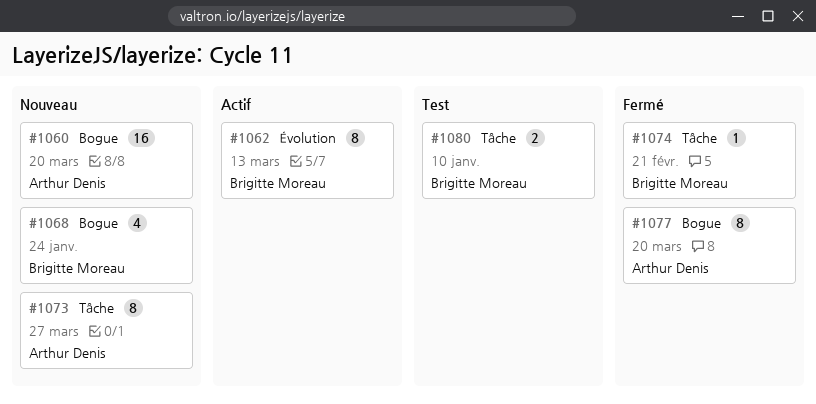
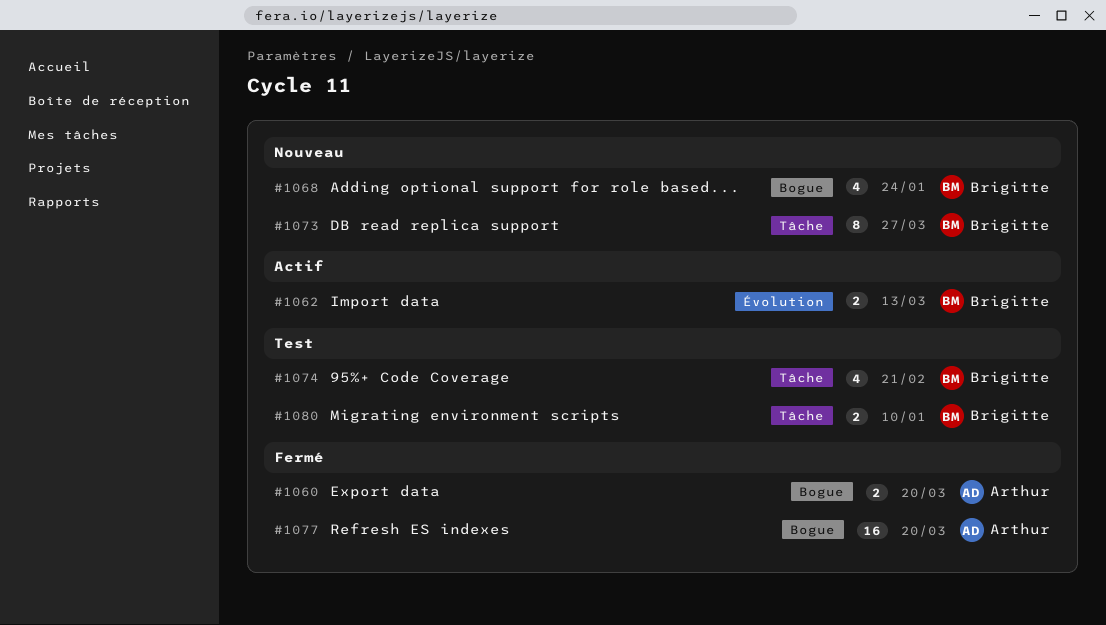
#1060, status: Nouveau -> Fermé
#1060, estimate: 16 -> 2
#1062, estimate: 8 -> 2
#1073, owner: Arthur Denis -> Brigitte Moreau
#1074, status: Fermé -> Test
#1074, estimate: 1 -> 4
#1077, estimate: 8 -> 16

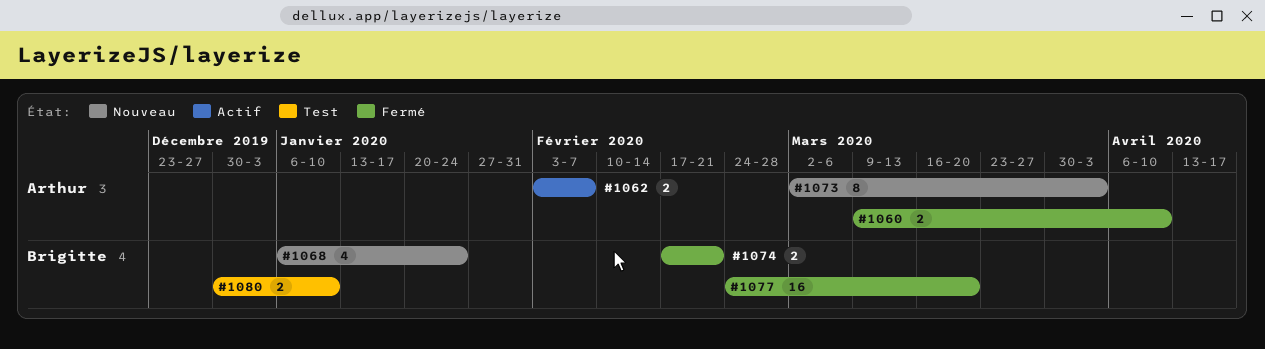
#1060, due: Mar 20 -> Apr 10
#1062, owner: Brigitte -> Arthur
#1062, due: Mar 13 -> Feb 7
#1073, owner: Brigitte -> Arthur
#1073, due: Mar 27 -> Apr 3
#1074, status: Test -> Fermé
#1074, estimate: 4 -> 2
#1077, owner: Arthur -> Brigitte

